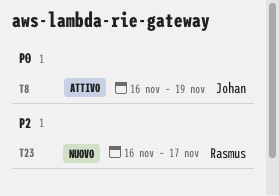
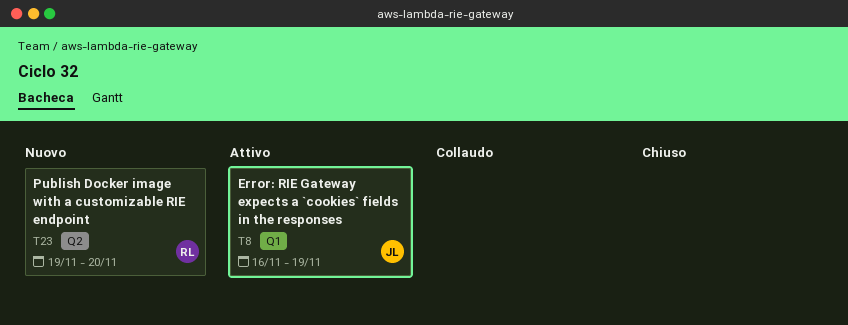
T23, start: Nov 16 -> Nov 19
T23, due: Nov 17 -> Nov 20

